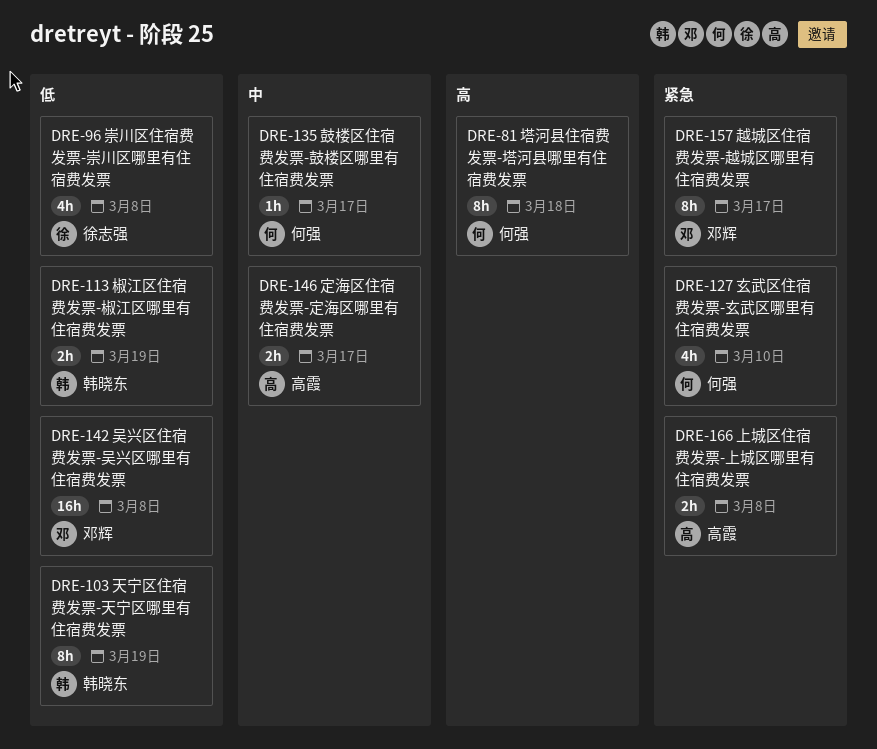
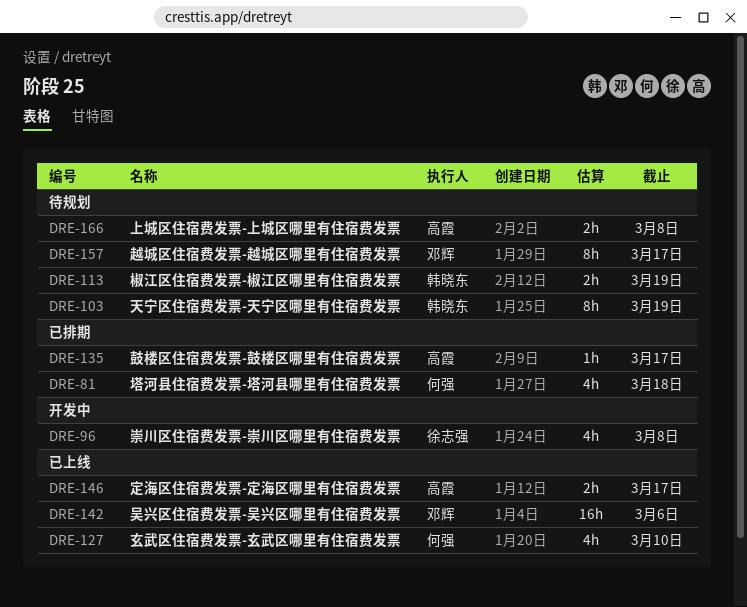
DRE-81, estimate: 8h -> 4h
DRE-135, owner: 何强 -> 高霞
DRE-142, due: Mar 8 -> Mar 6

